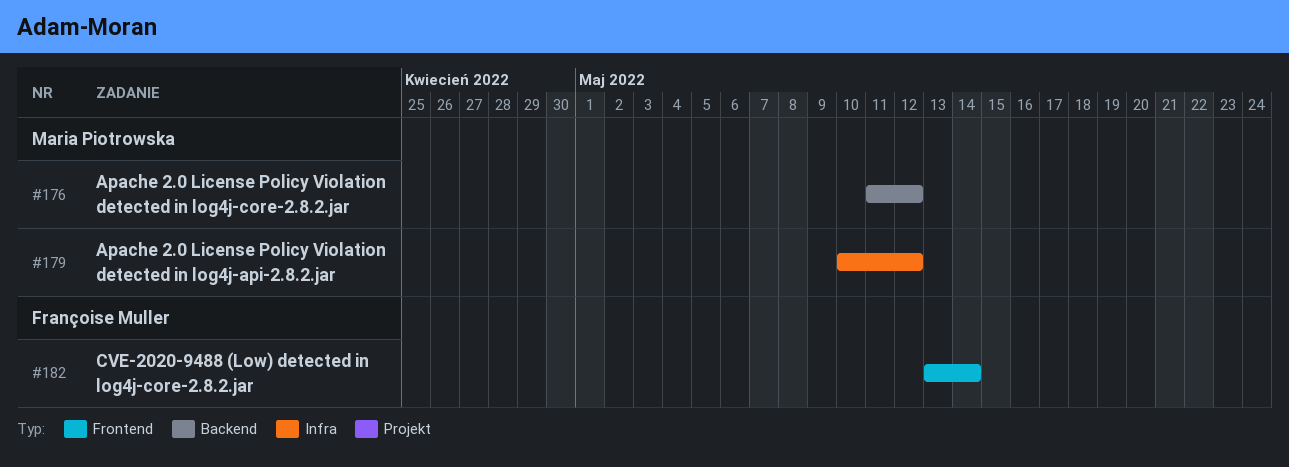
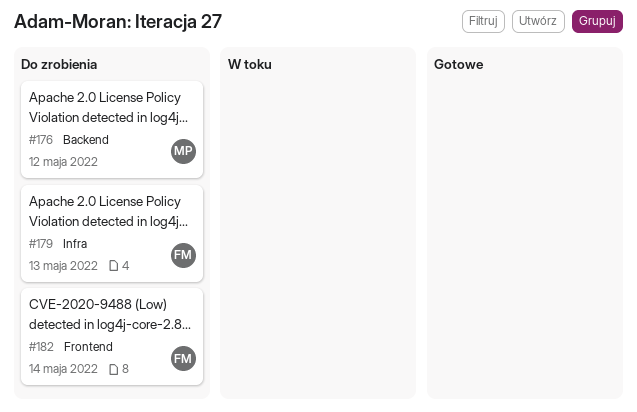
#179, owner: Maria Piotrowska -> Françoise Muller
#179, due: May 12 -> May 13

